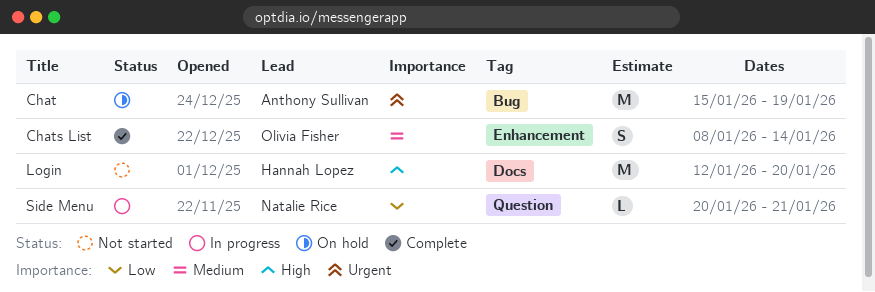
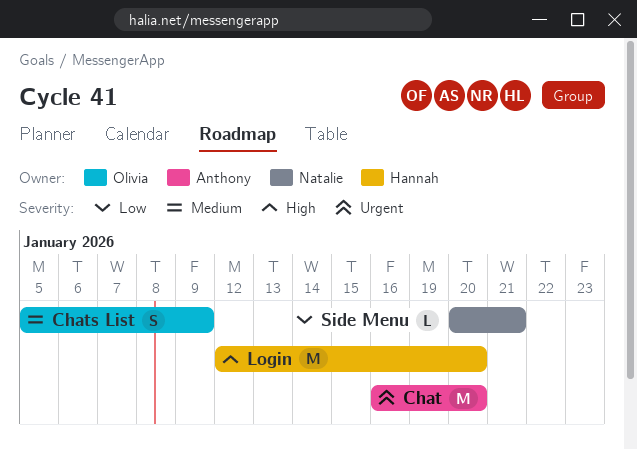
Chat, start: Jan 15 -> Jan 16
Chat, due: Jan 19 -> Jan 20
Chats List, start: Jan 8 -> Jan 5
Chats List, due: Jan 14 -> Jan 9

